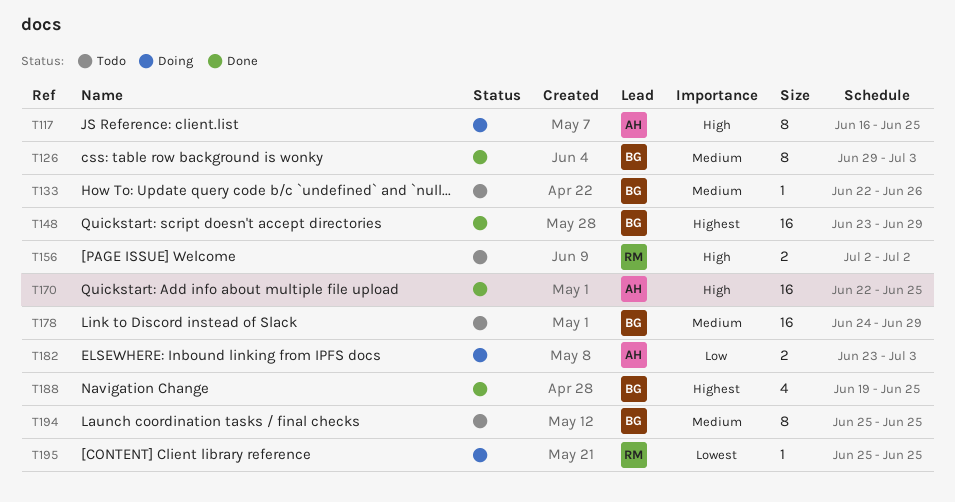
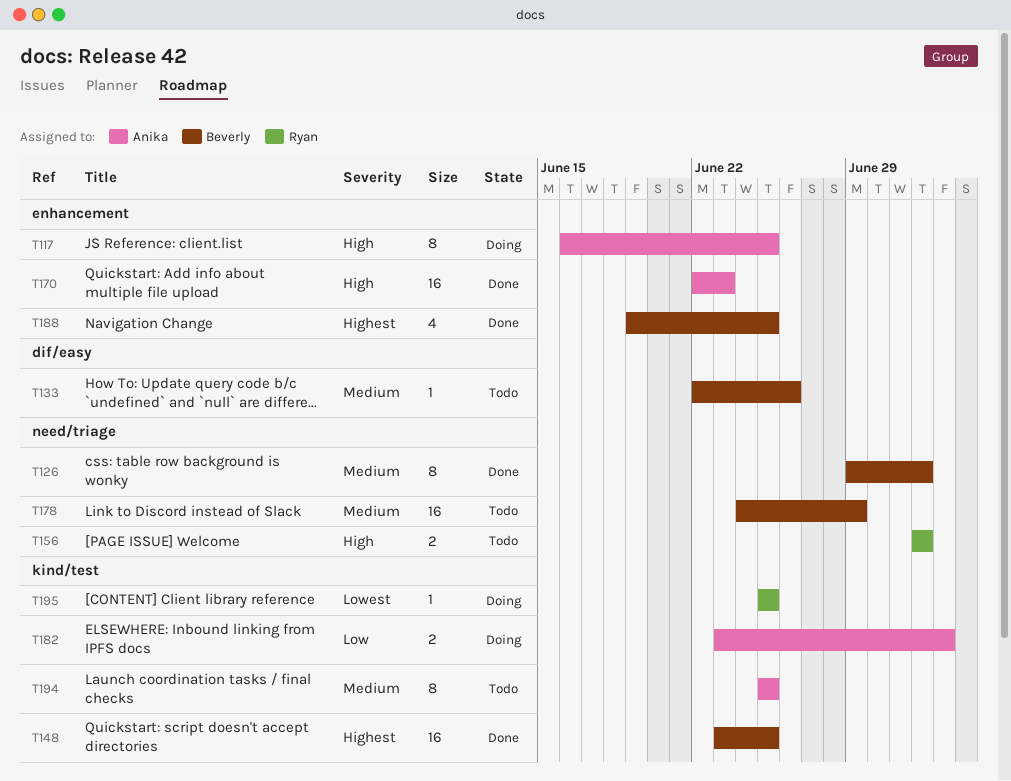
T126, due: Jul 3 -> Jul 2
T148, due: Jun 29 -> Jun 25
T170, due: Jun 25 -> Jun 23
T194, owner: Beverly -> Anika

